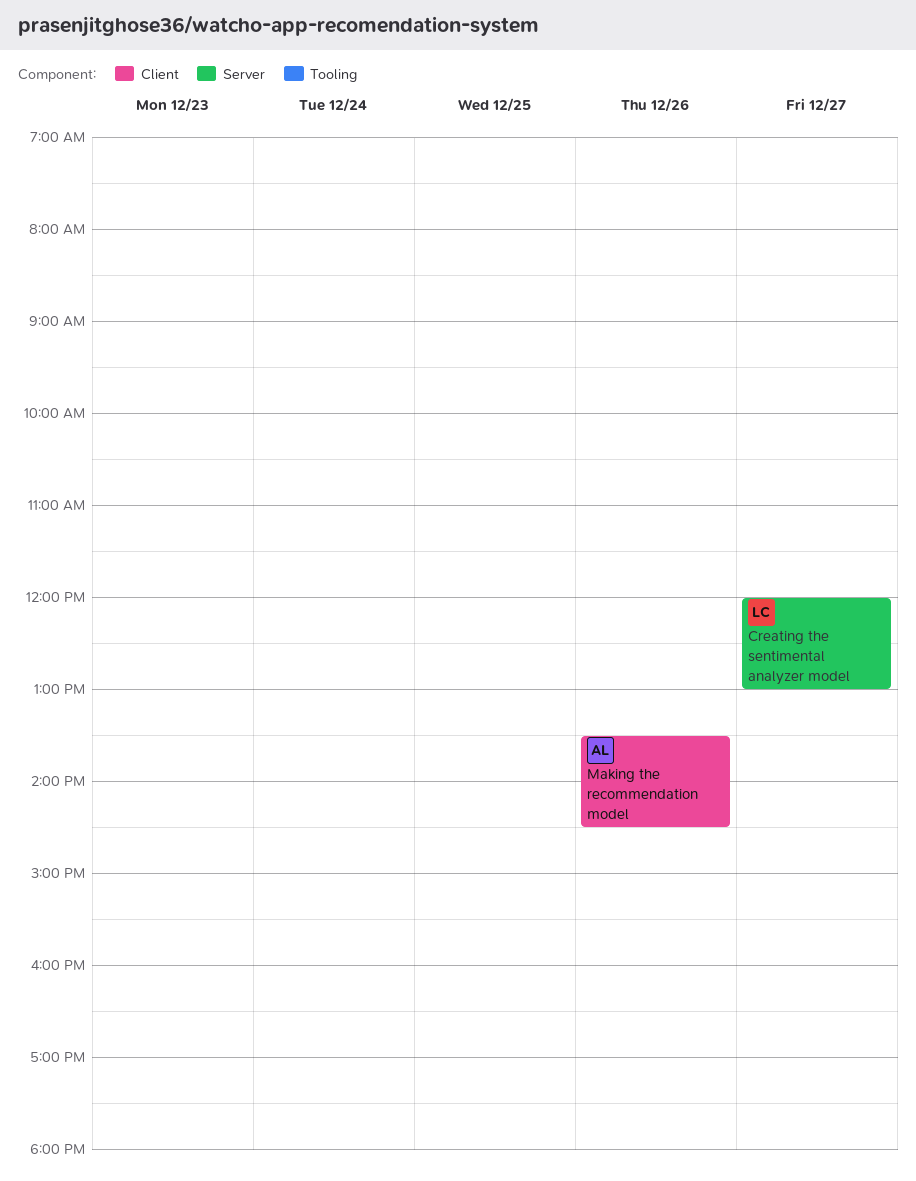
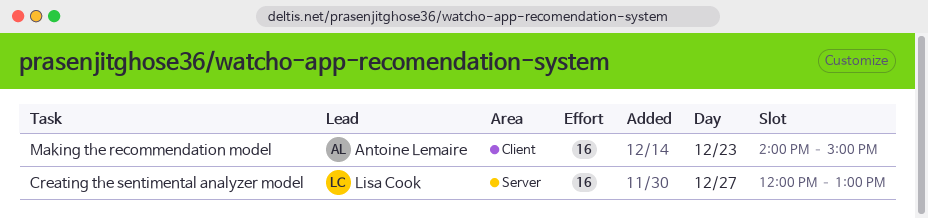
Making the recommendation model, day: Dec 26 -> Dec 23
Making the recommendation model, begins: 13:30 -> 14:00
Making the recommendation model, ends: 14:30 -> 15:00

